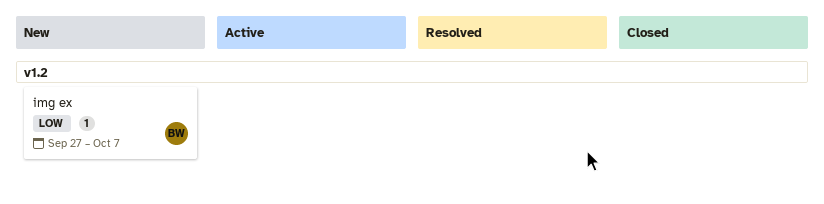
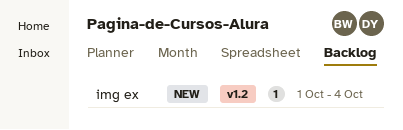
img ex, start: Sep 27 -> Oct 1
img ex, due: Oct 7 -> Oct 4

